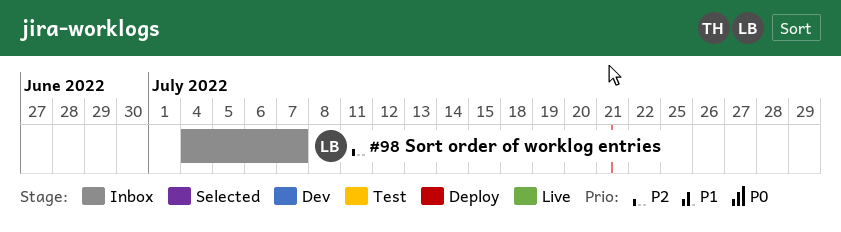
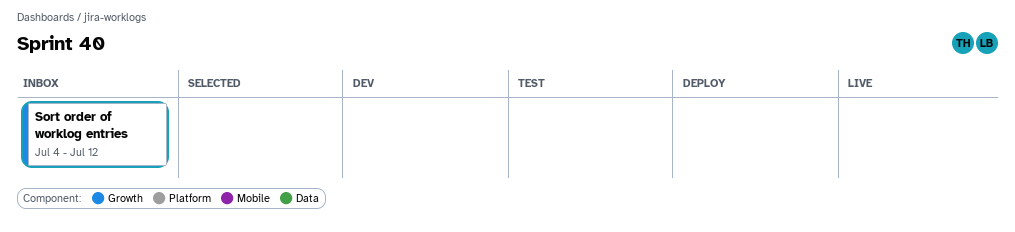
Sort order of worklog entries, due: Jul 7 -> Jul 12

